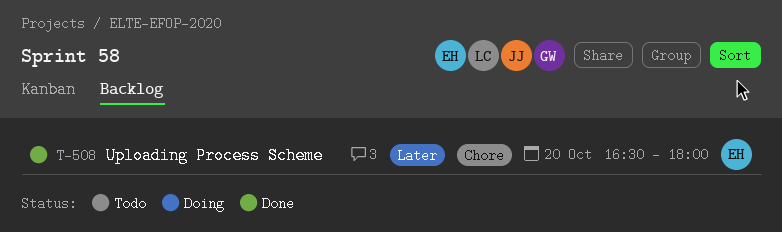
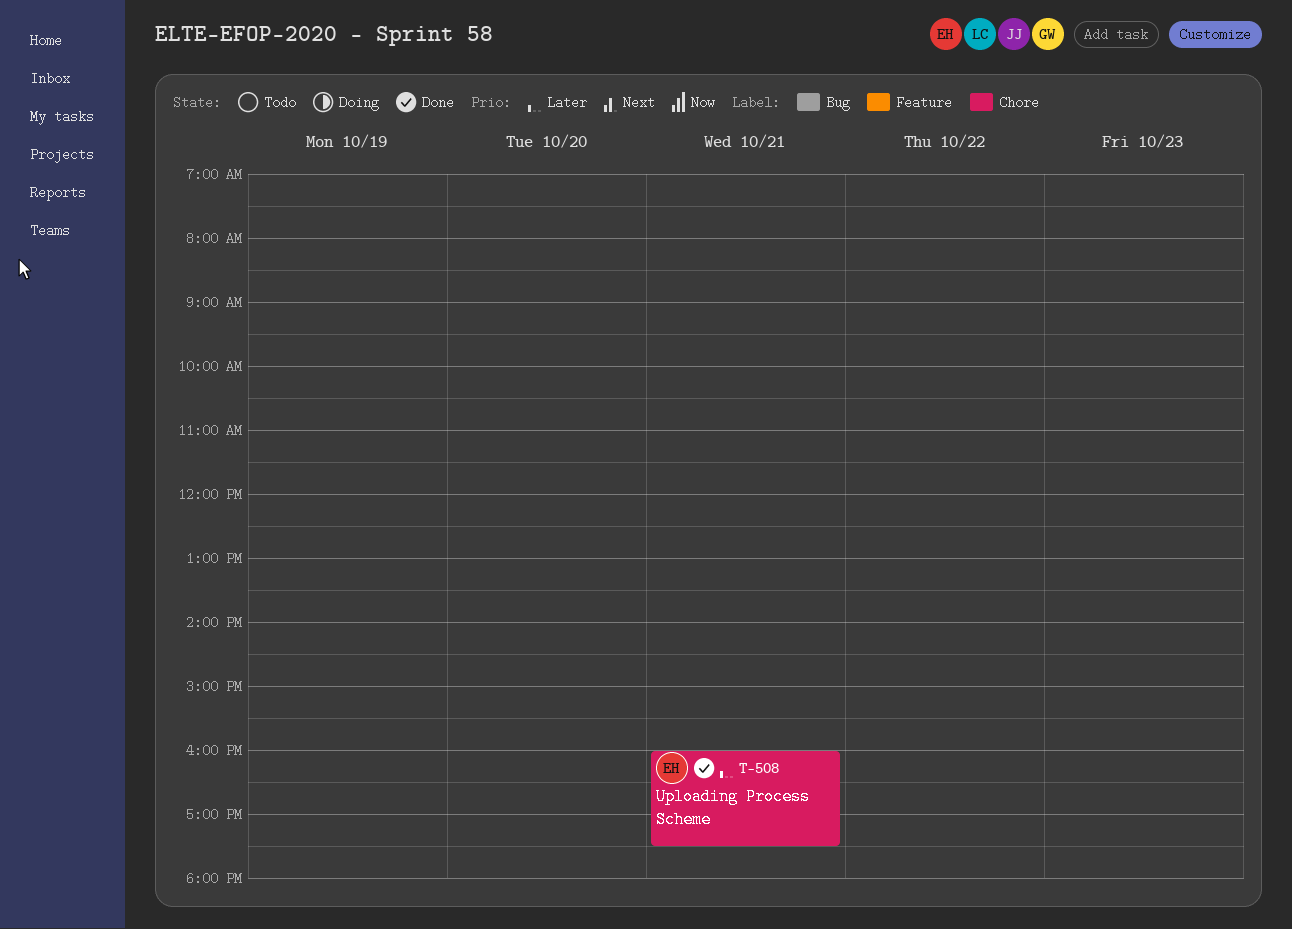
T-508, day: Oct 20 -> Oct 21
T-508, begins: 16:30 -> 16:00
T-508, ends: 18:00 -> 17:30

